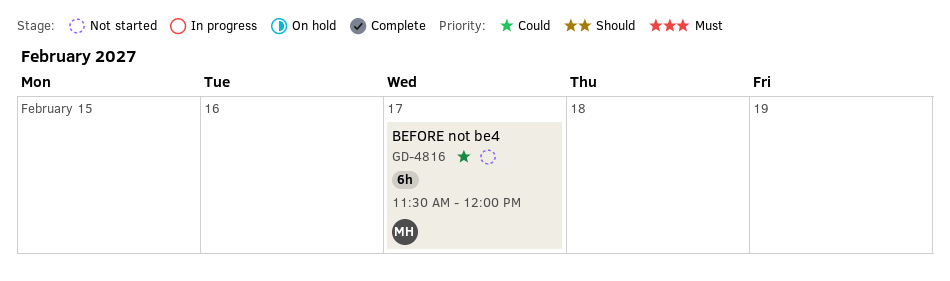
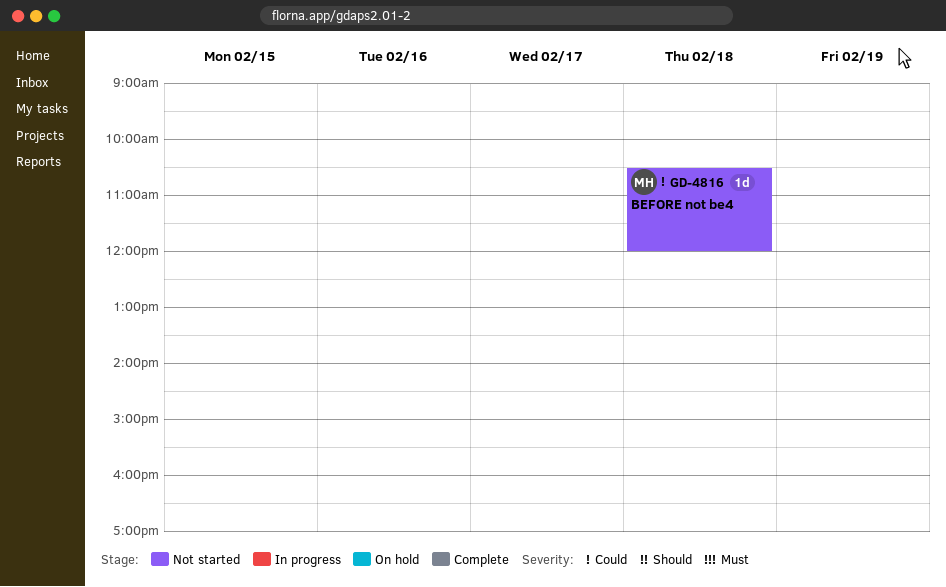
GD-4816, estimate: 6h -> 1d
GD-4816, day: Feb 17 -> Feb 18
GD-4816, begins: 11:30 -> 10:30

